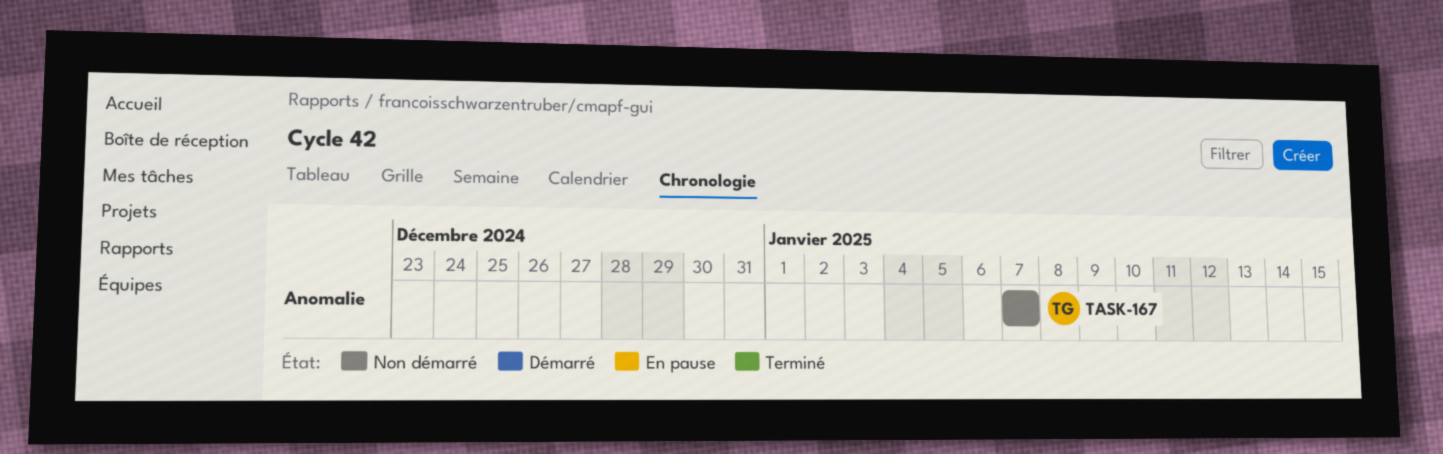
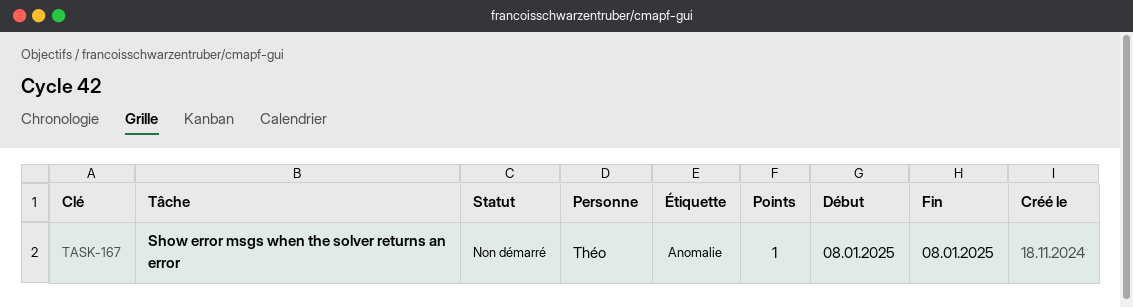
TASK-167, start: Jan 7 -> Jan 8
TASK-167, due: Jan 7 -> Jan 8

